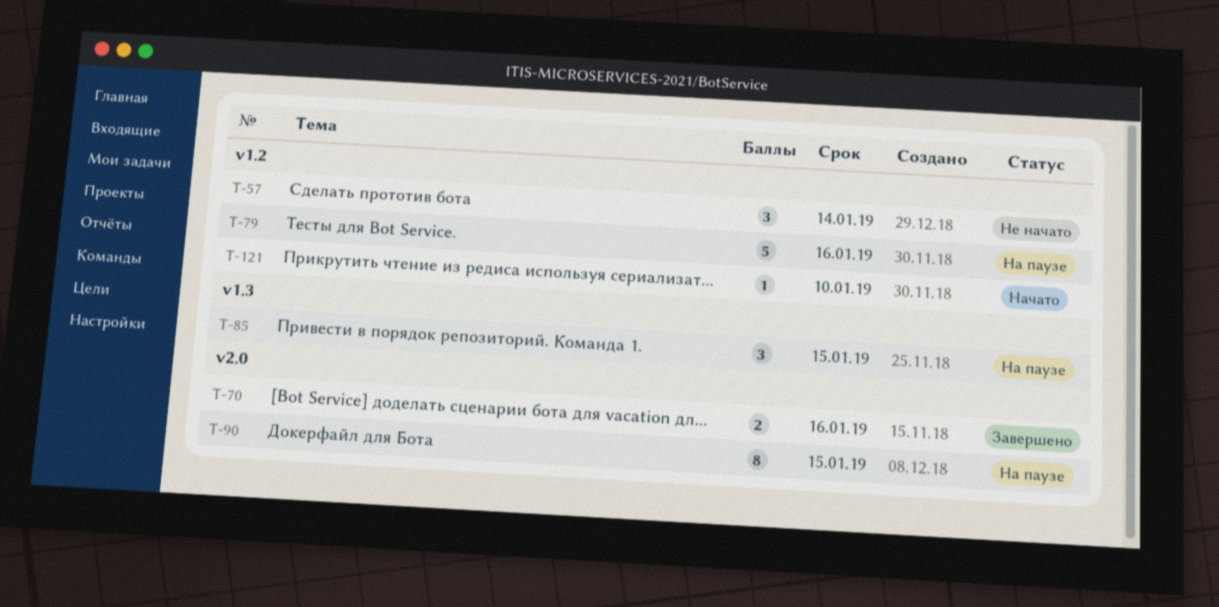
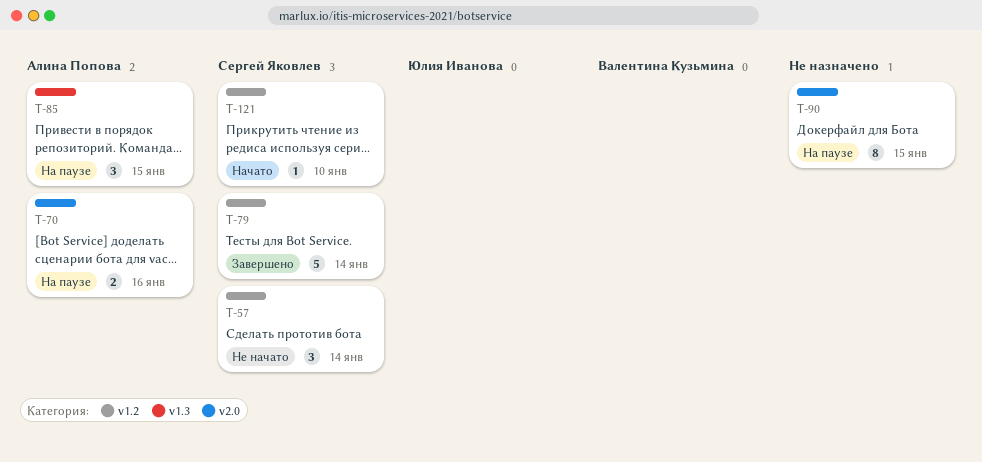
T-70, status: Завершено -> На паузе
T-79, status: На паузе -> Завершено
T-79, due: Jan 16 -> Jan 14

